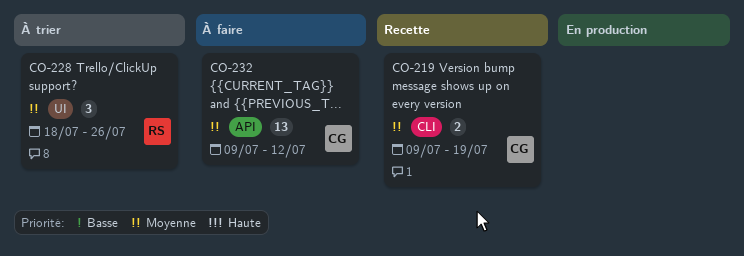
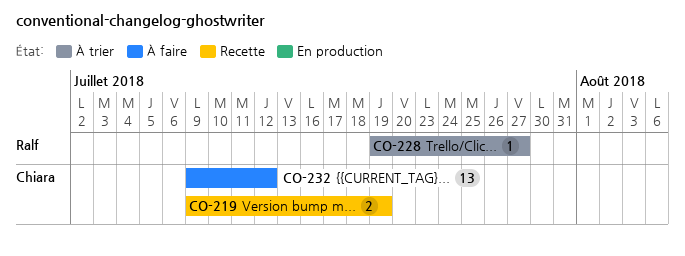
CO-228, estimate: 3 -> 1
CO-228, start: Jul 18 -> Jul 19
CO-228, due: Jul 26 -> Jul 27

